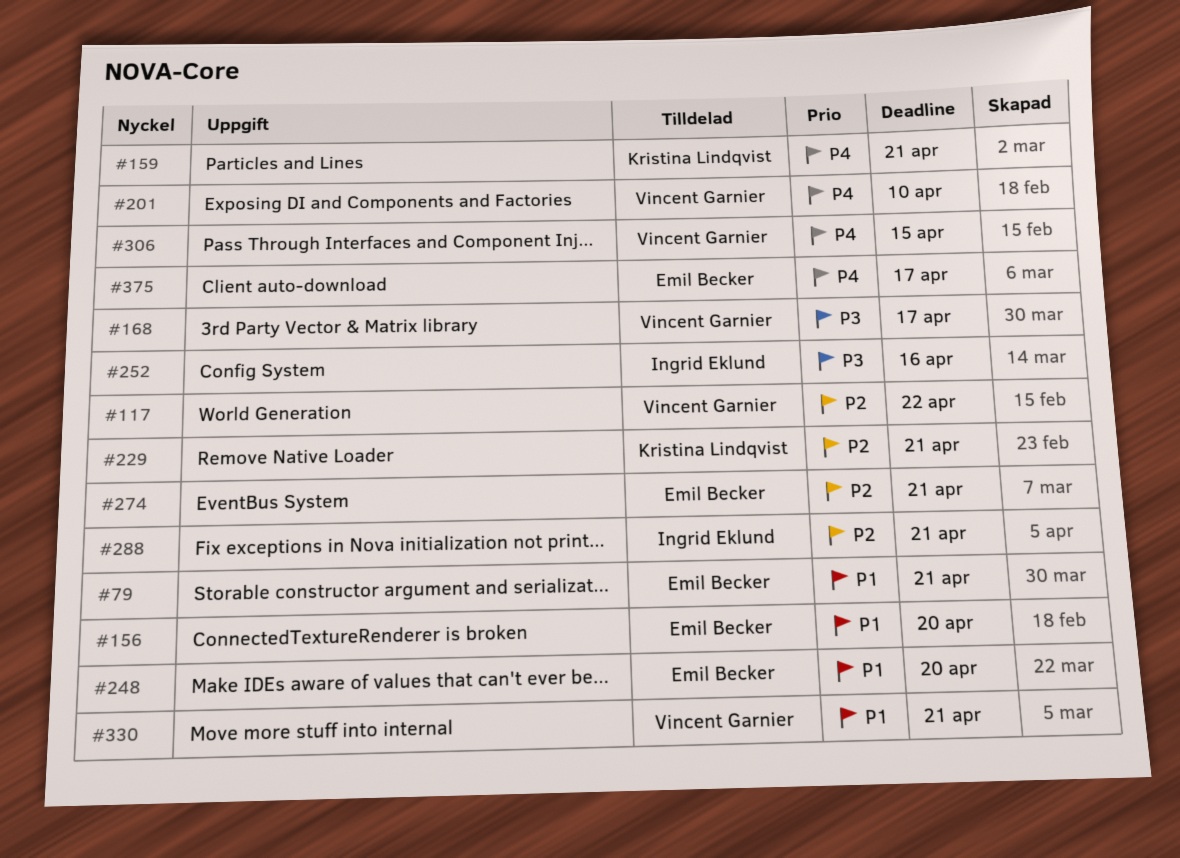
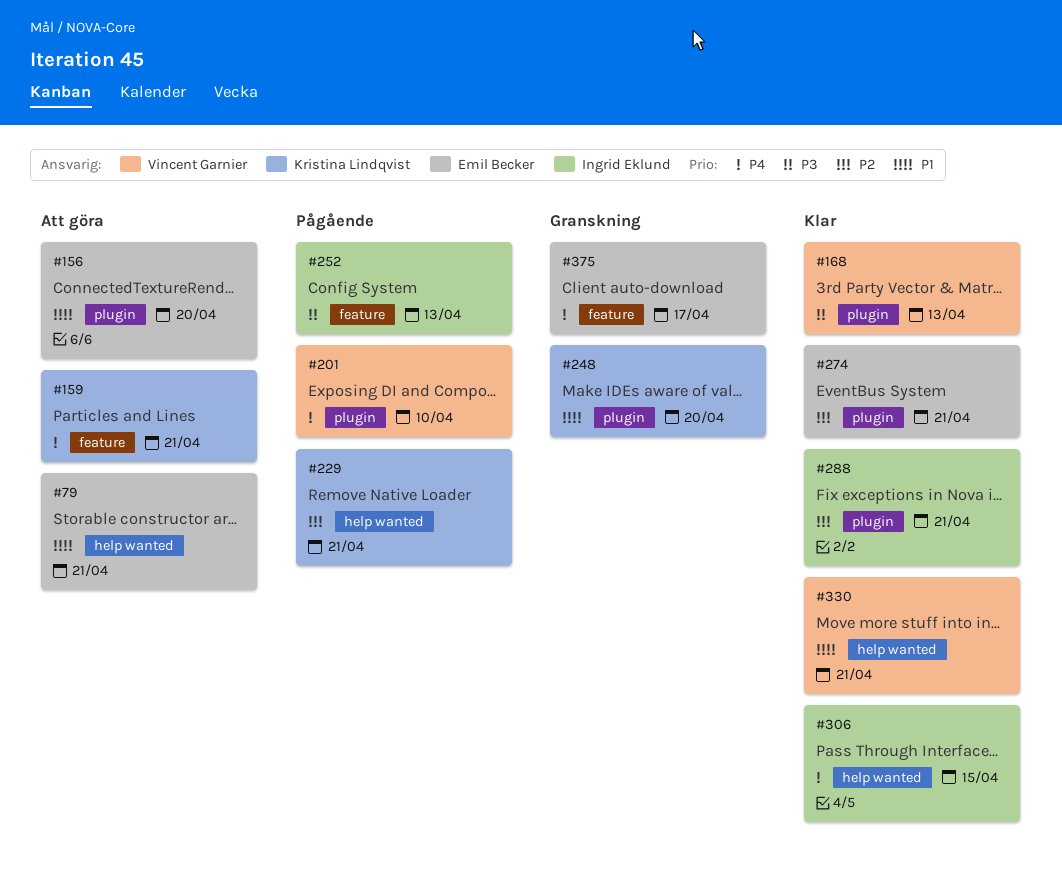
#117: present -> none
#168, due: Apr 17 -> Apr 13
#248, owner: Emil Becker -> Kristina Lindqvist
#252, due: Apr 16 -> Apr 13
#306, owner: Vincent Garnier -> Ingrid Eklund

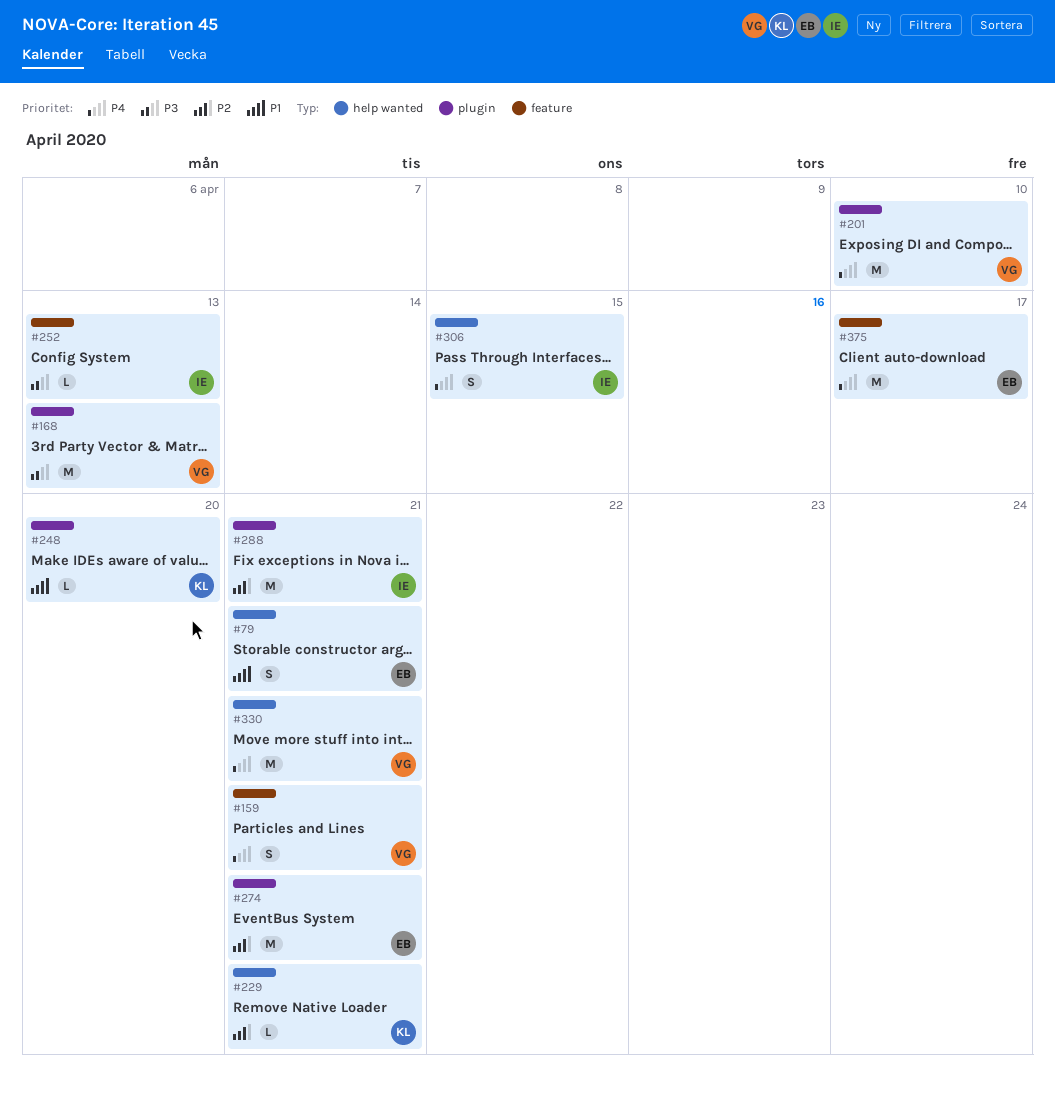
#156: present -> none
#159, owner: Kristina Lindqvist -> Vincent Garnier
#330, priority: P1 -> P4

